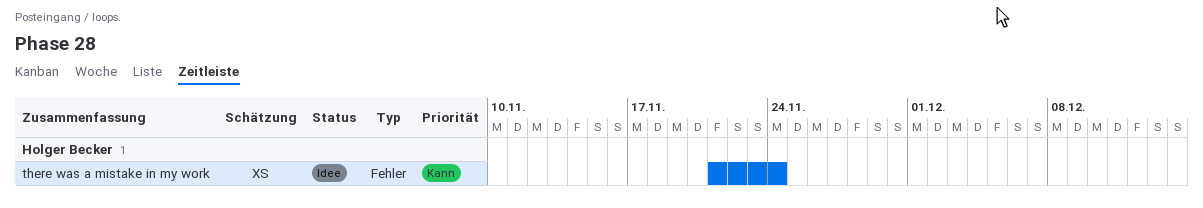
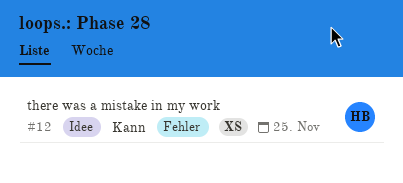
there was a mistake in my work, due: Nov 24 -> Nov 25

